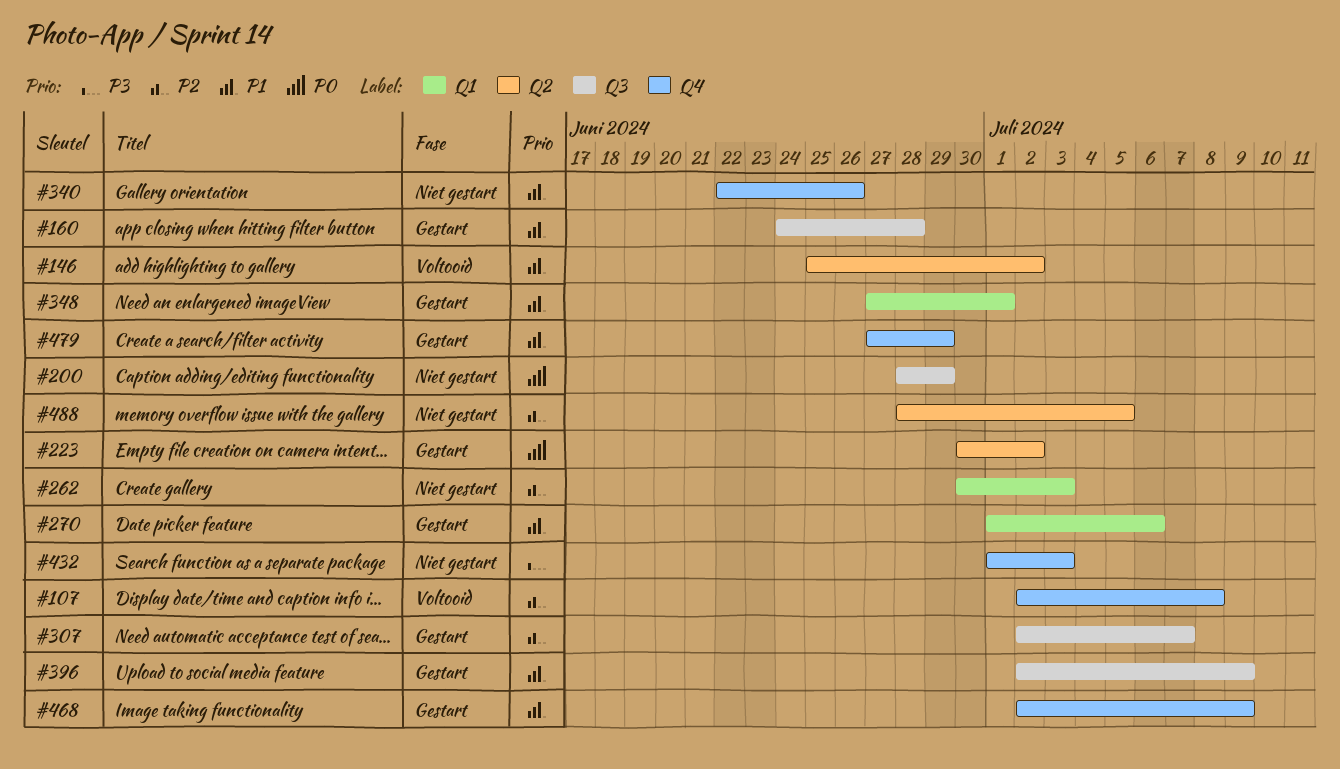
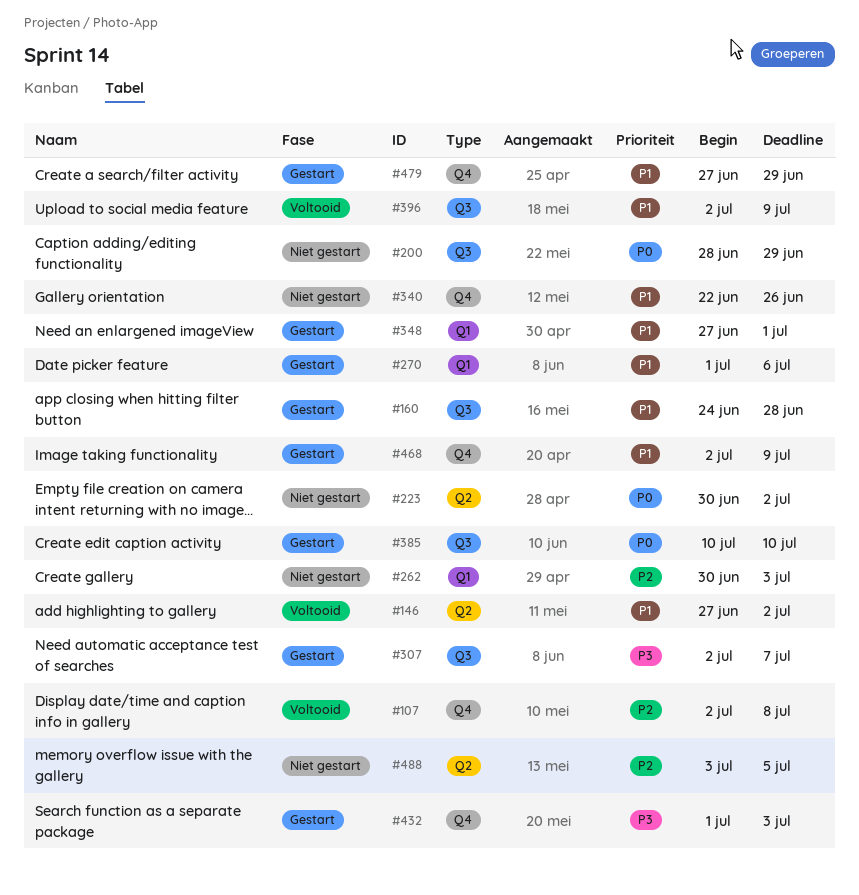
#146, start: Jun 25 -> Jun 27
#223, status: Gestart -> Niet gestart
#307, priority: P2 -> P3
#385: none -> present
#396, status: Gestart -> Voltooid
#432, status: Niet gestart -> Gestart
#488, start: Jun 28 -> Jul 3

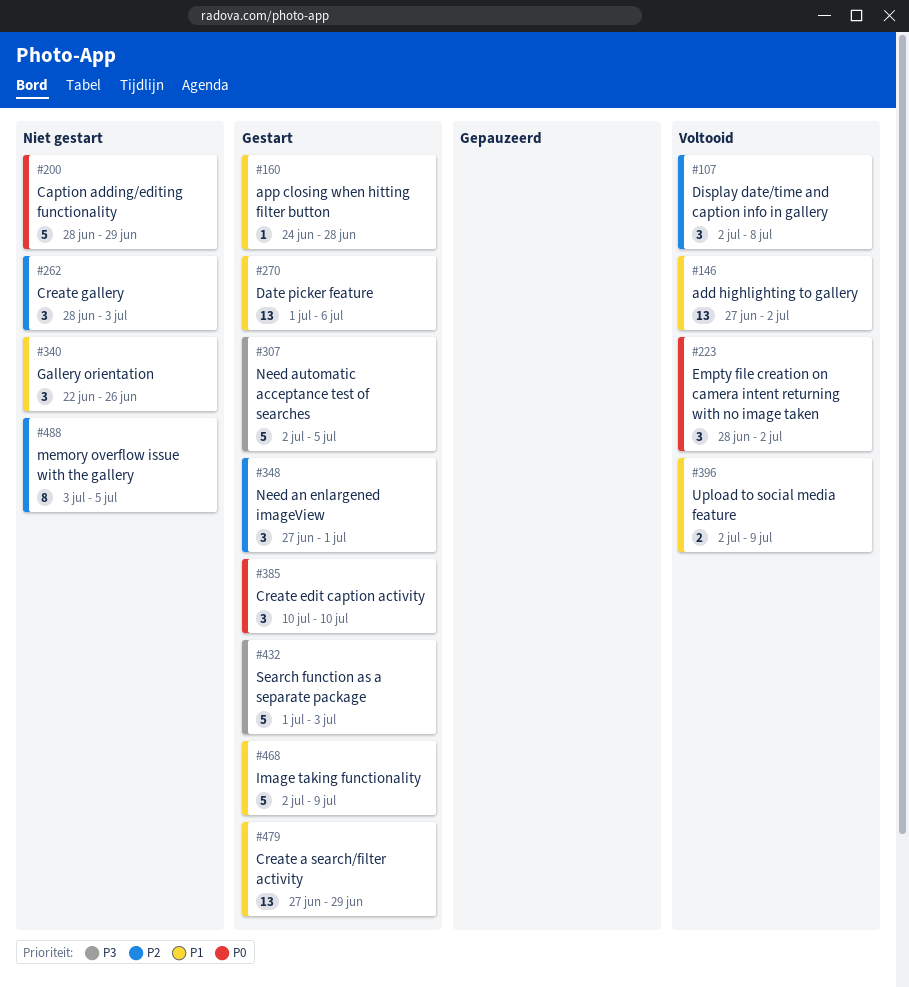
#223, status: Niet gestart -> Voltooid
#223, start: Jun 30 -> Jun 28
#262, start: Jun 30 -> Jun 28
#307, due: Jul 7 -> Jul 5
#348, priority: P1 -> P2

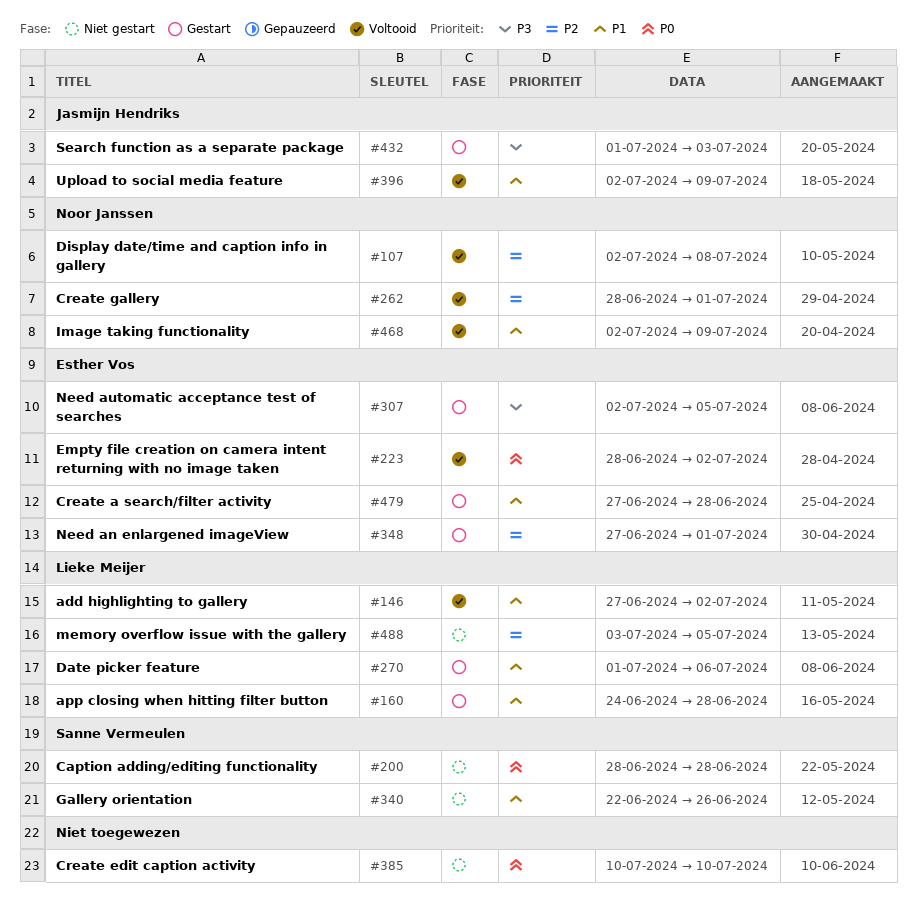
#200, due: Jun 29 -> Jun 28
#262, status: Niet gestart -> Voltooid
#262, due: Jul 3 -> Jul 1
#385, status: Gestart -> Niet gestart
#468, status: Gestart -> Voltooid
#479, due: Jun 29 -> Jun 28

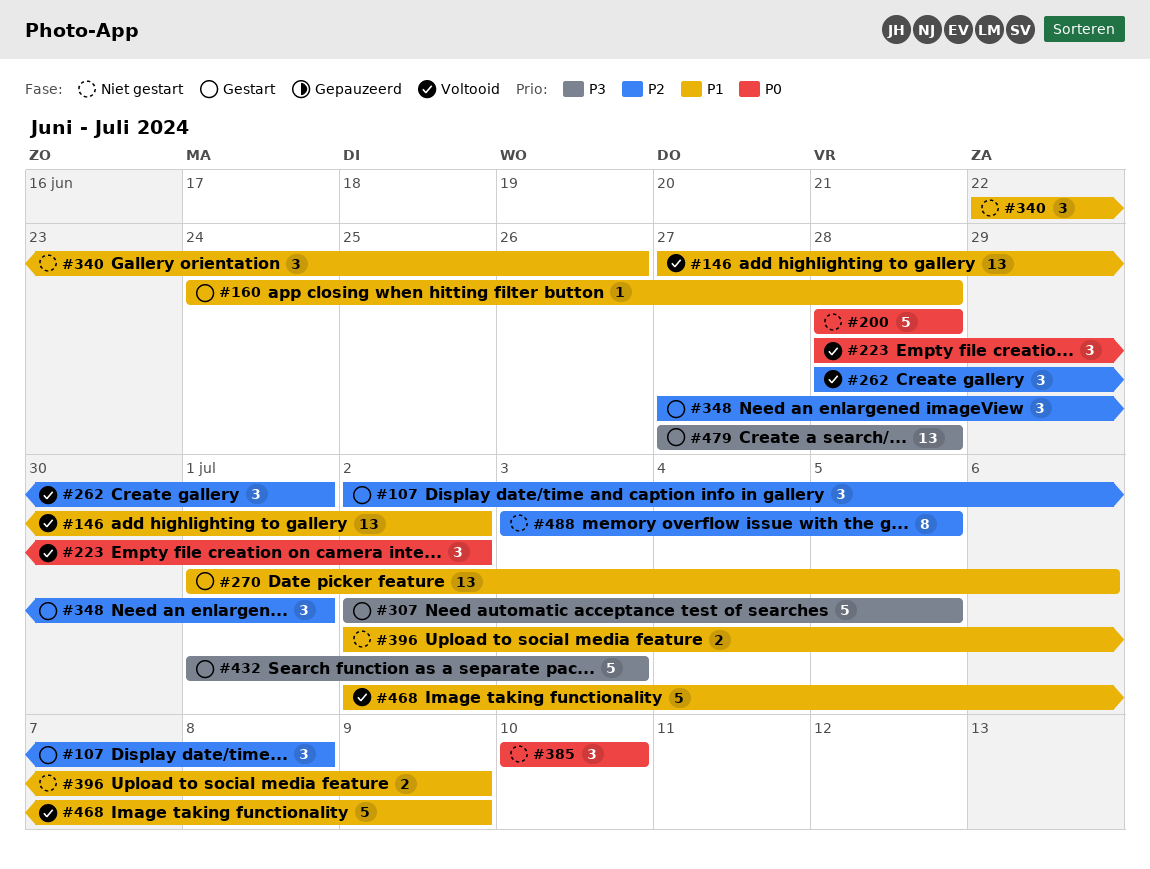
#107, status: Voltooid -> Gestart
#396, status: Voltooid -> Niet gestart
#479, priority: P1 -> P3

